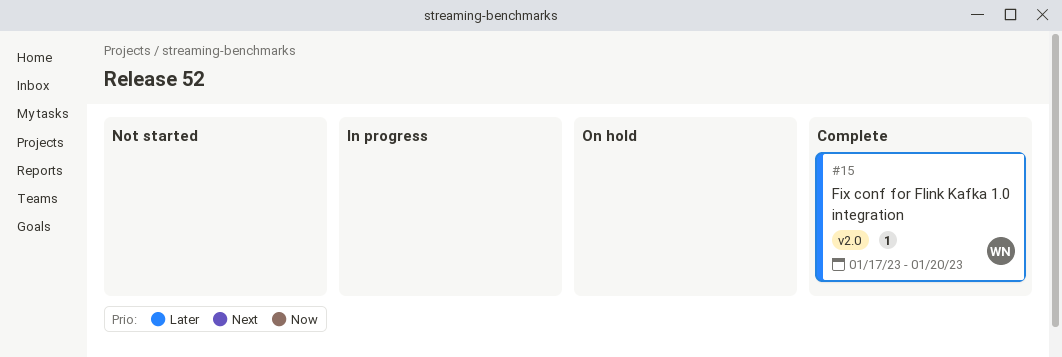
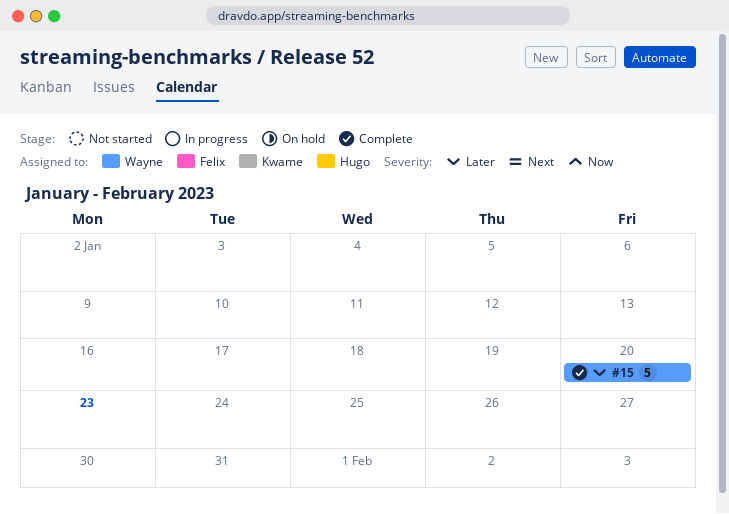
#15, estimate: 1 -> 5
#15, start: Jan 17 -> Jan 20

